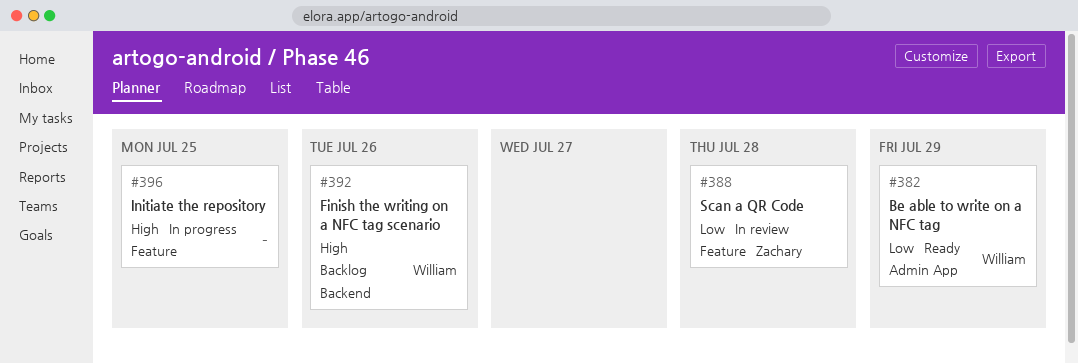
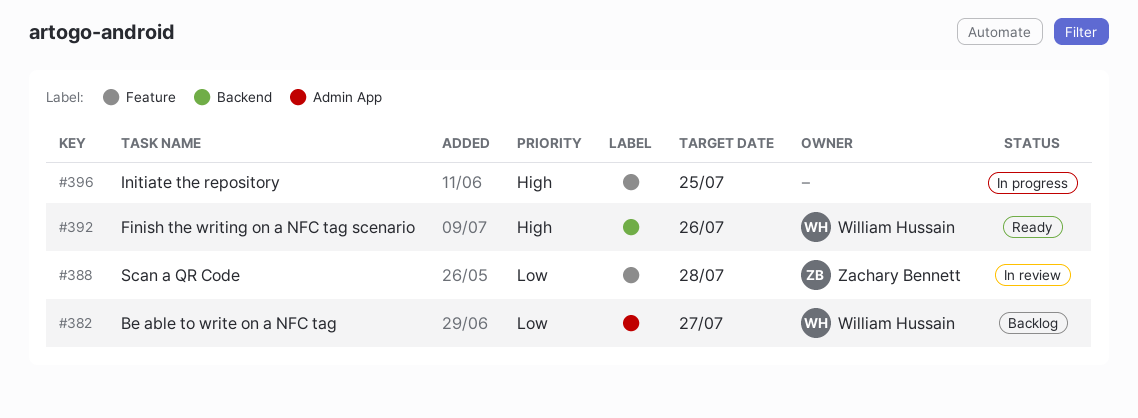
#382, status: Ready -> Backlog
#382, due: Jul 29 -> Jul 27
#392, status: Backlog -> Ready

